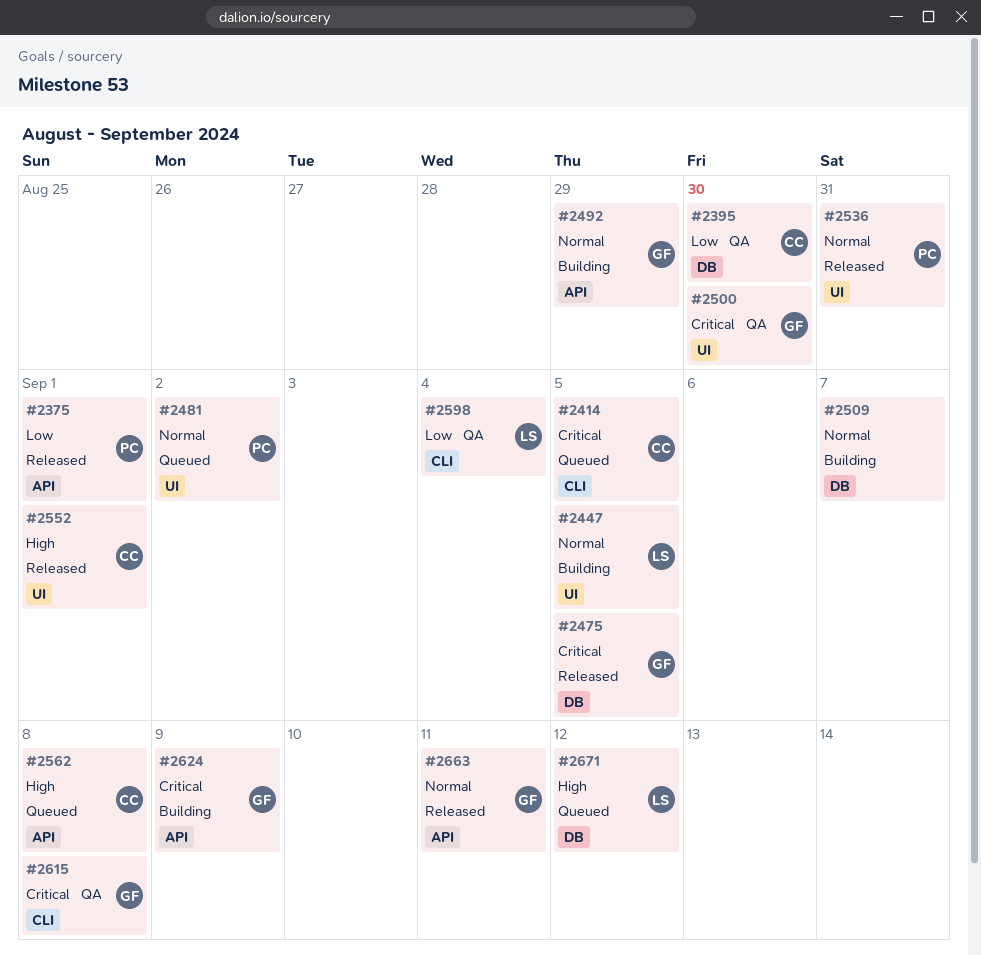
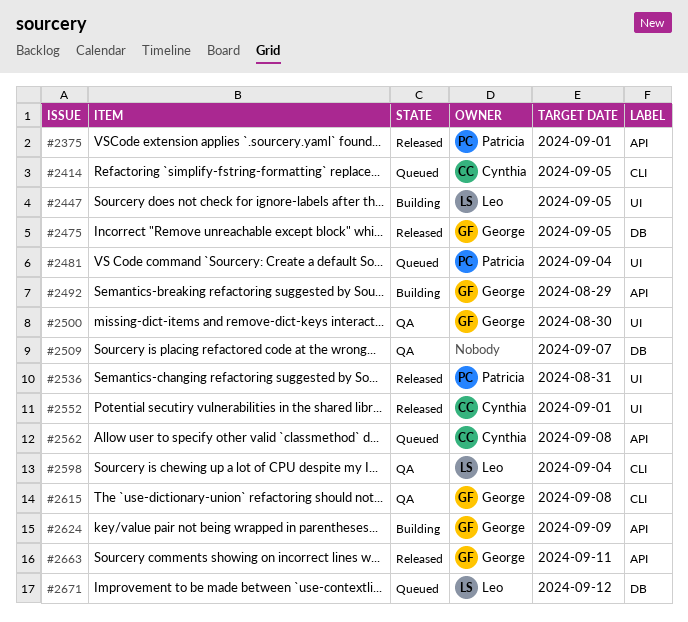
#2395: present -> none
#2481, due: Sep 2 -> Sep 4
#2509, status: Building -> QA

